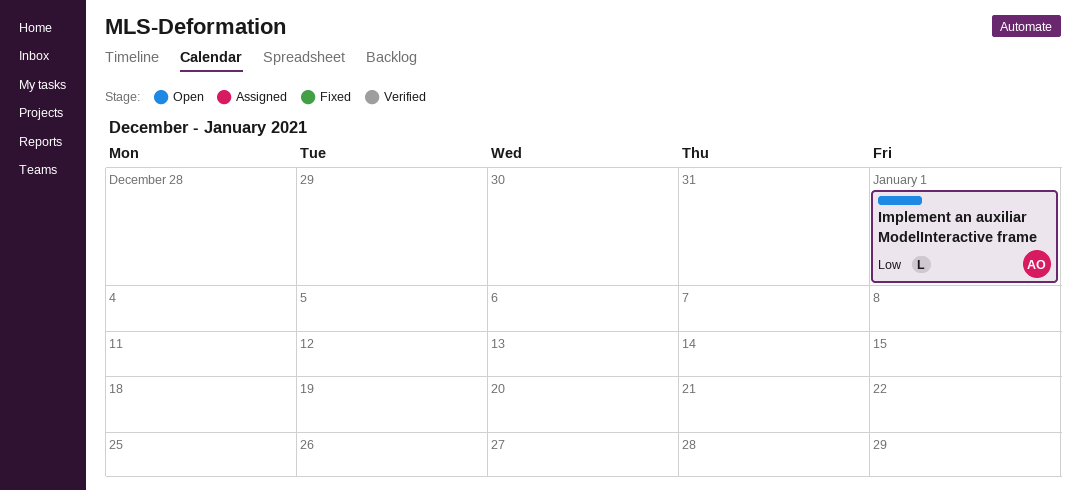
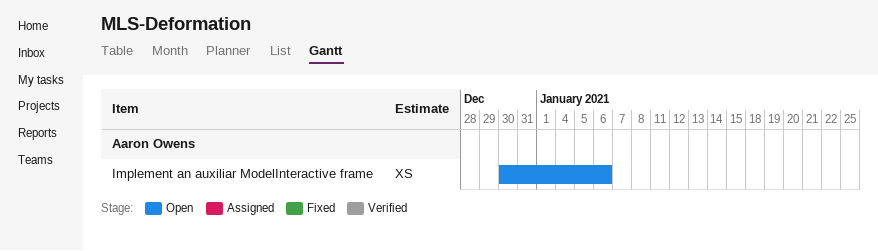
Implement an auxiliar ModelInteractive frame, estimate: L -> XS
Implement an auxiliar ModelInteractive frame, due: Jan 1 -> Jan 6

